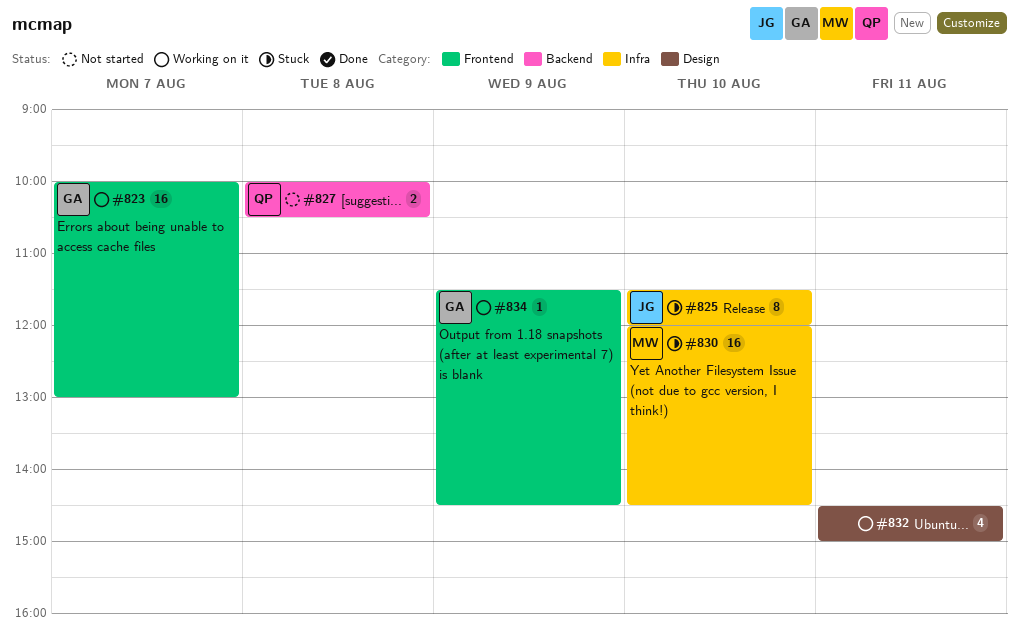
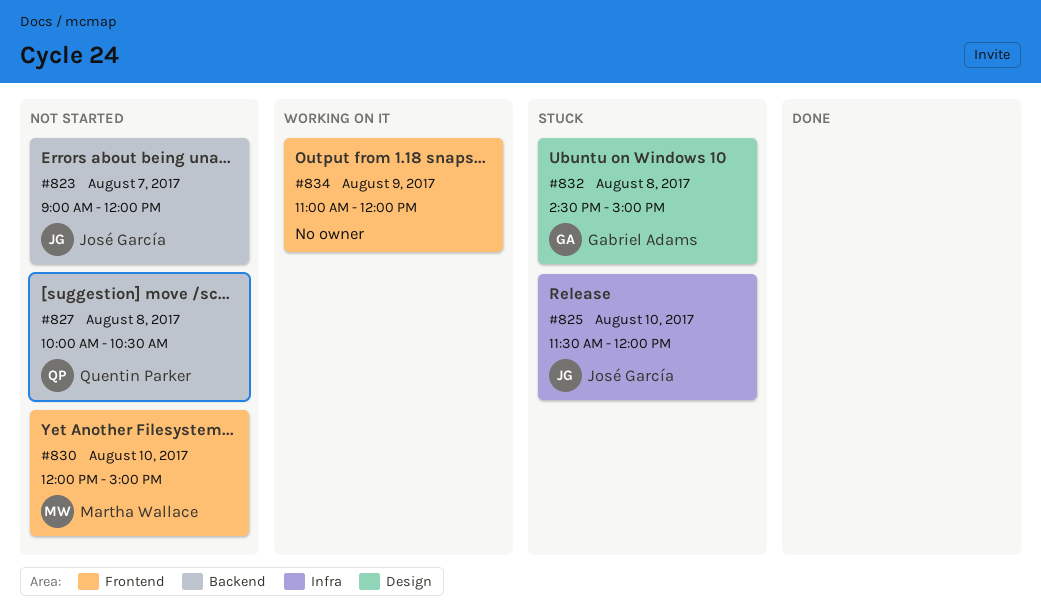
#823, status: Working on it -> Not started
#823, owner: Gabriel Adams -> José García
#823, label: Frontend -> Backend
#823, begins: 10:00 -> 09:00
#823, ends: 13:00 -> 12:00
#830, status: Stuck -> Not started
#830, label: Infra -> Frontend
#830, ends: 14:30 -> 15:00
#832, status: Working on it -> Stuck
#832, owner: none -> Gabriel Adams
#832, day: Aug 11 -> Aug 8
#834, owner: Gabriel Adams -> none
#834, begins: 11:30 -> 11:00
#834, ends: 14:30 -> 12:00

